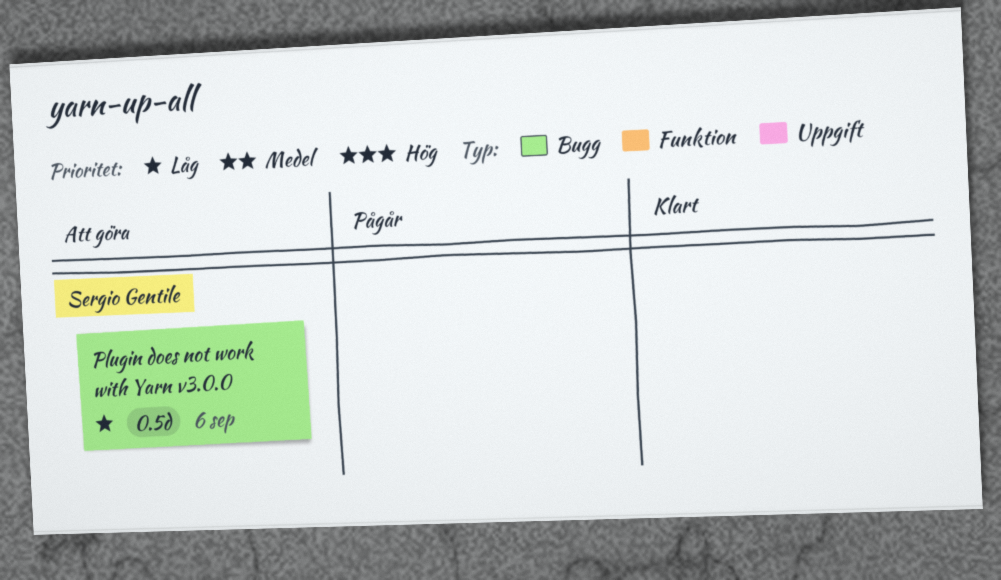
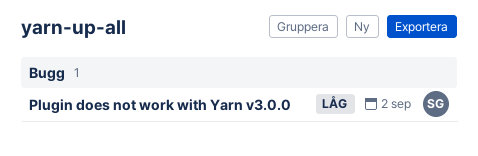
Plugin does not work with Yarn v3.0.0, due: Sep 6 -> Sep 2

